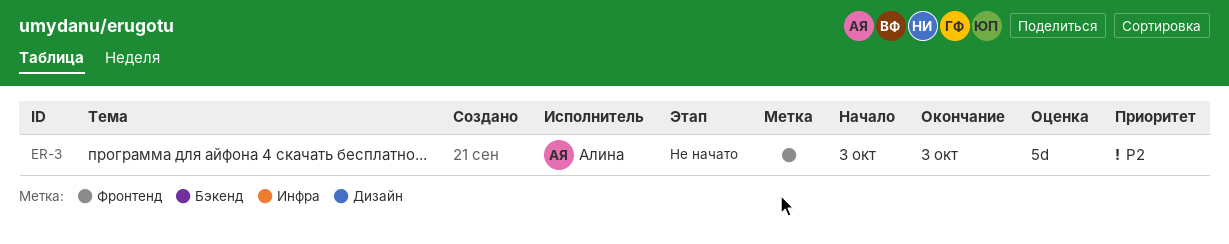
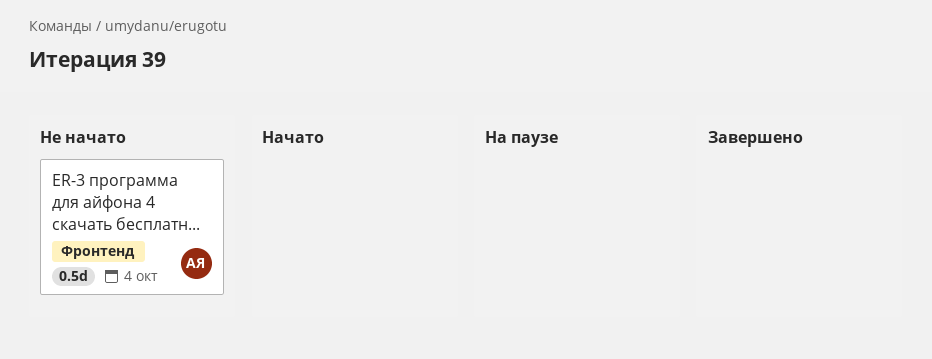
ER-3, estimate: 5d -> 0.5d
ER-3, due: Oct 3 -> Oct 4

